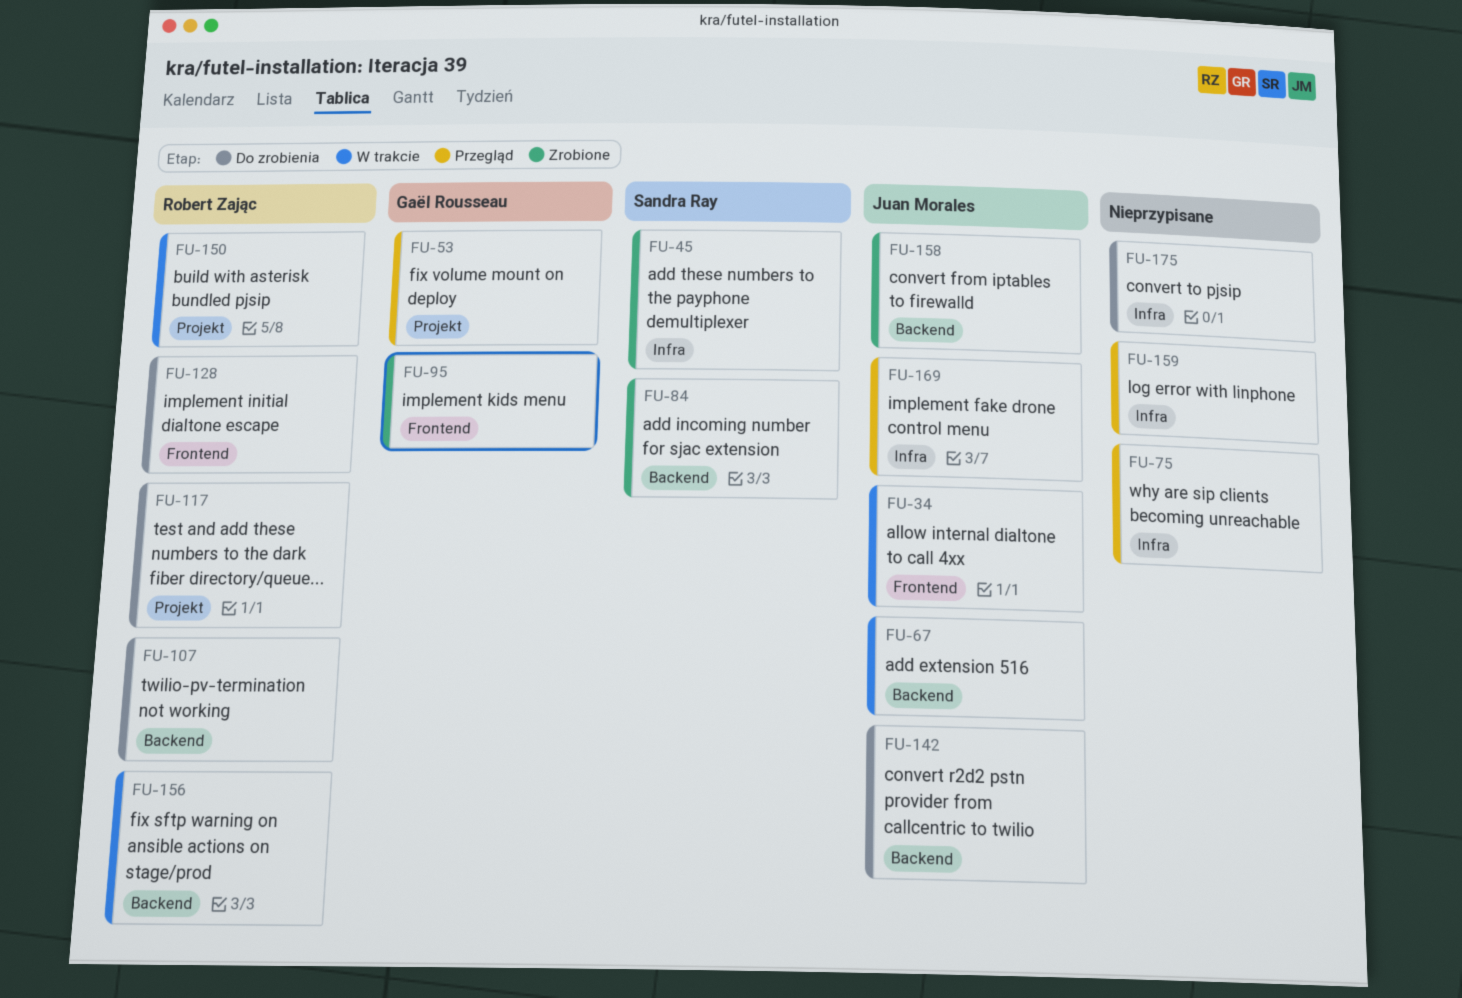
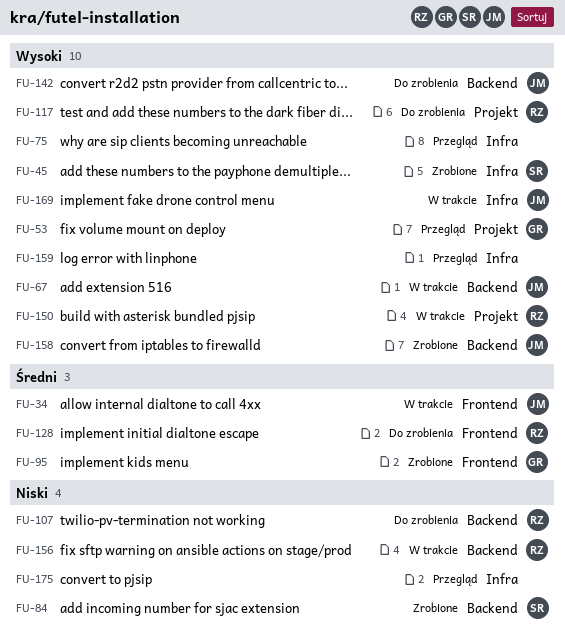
FU-169, status: Przegląd -> W trakcie
FU-175, status: Do zrobienia -> Przegląd

